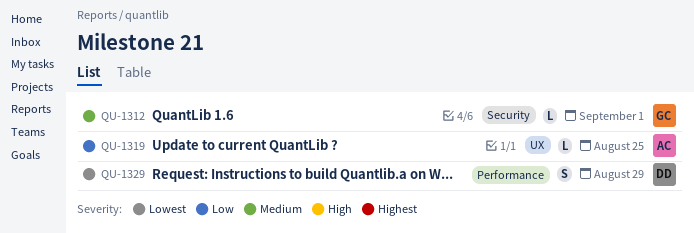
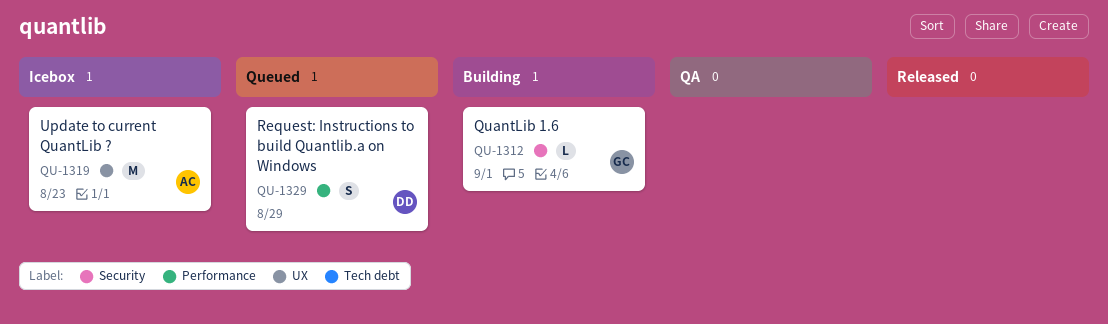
QU-1319, estimate: L -> M
QU-1319, due: Aug 25 -> Aug 23

